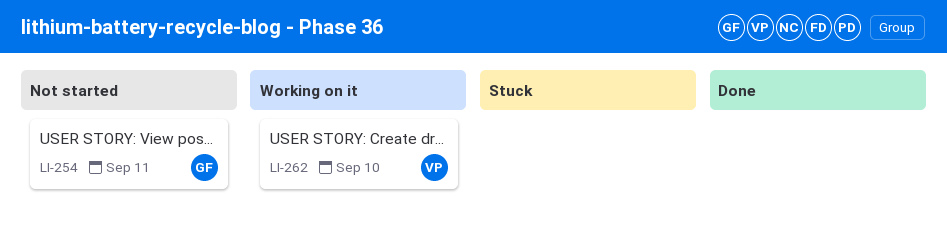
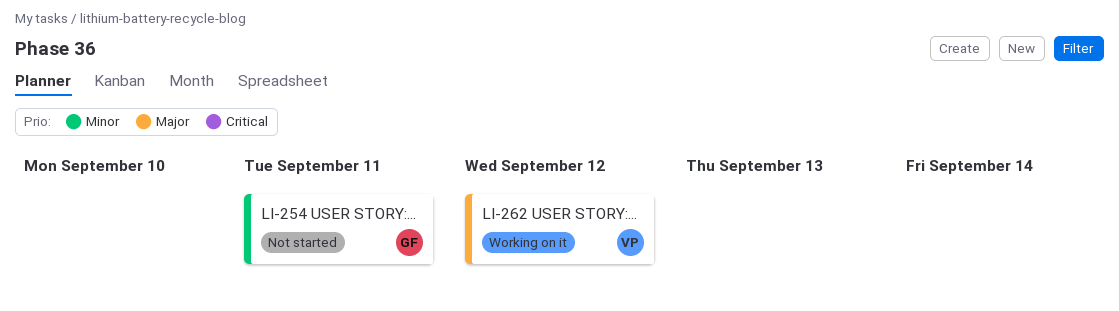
LI-262, due: Sep 10 -> Sep 12

